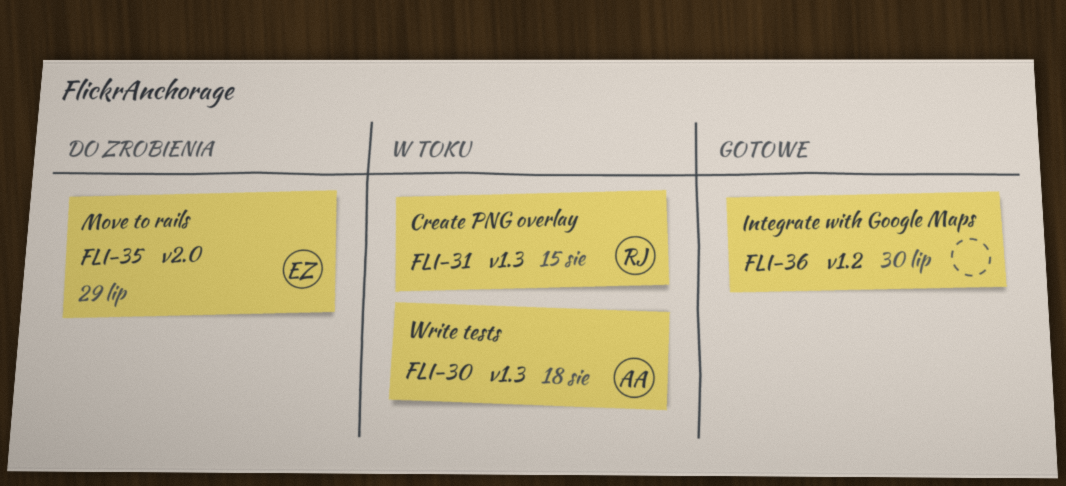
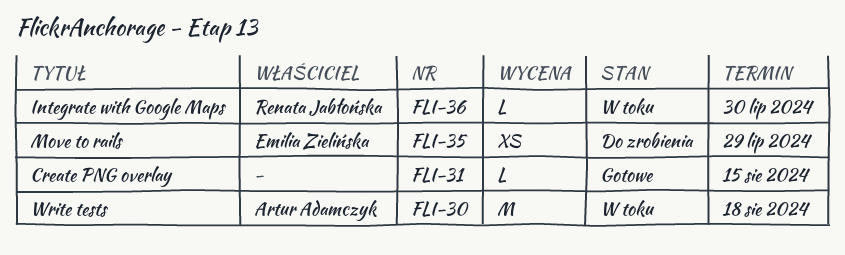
FLI-31, status: W toku -> Gotowe
FLI-31, owner: Renata Jabłońska -> none
FLI-36, status: Gotowe -> W toku
FLI-36, owner: none -> Renata Jabłońska

